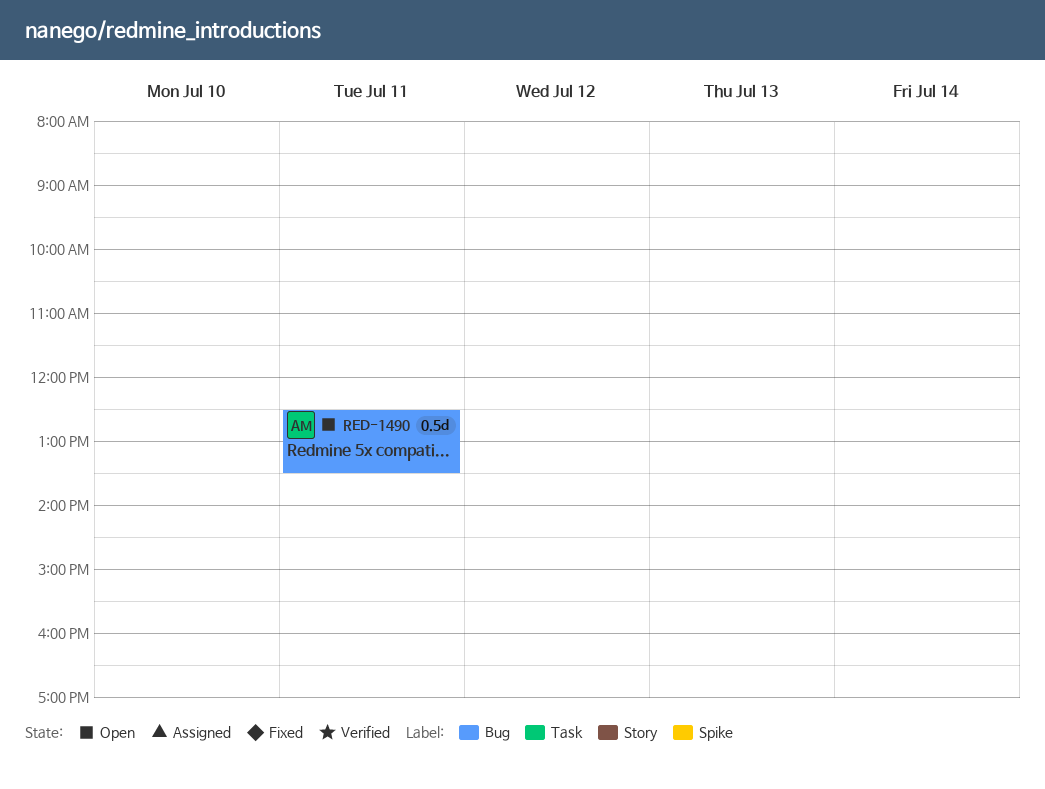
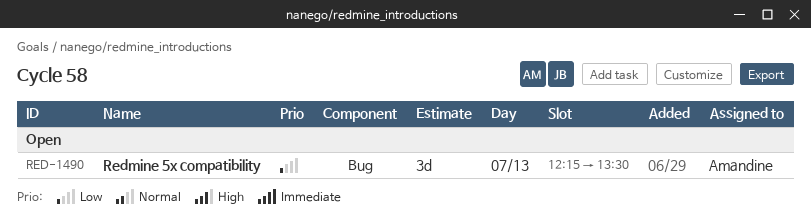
RED-1490, estimate: 0.5d -> 3d
RED-1490, day: Jul 11 -> Jul 13
RED-1490, begins: 12:30 -> 12:15

